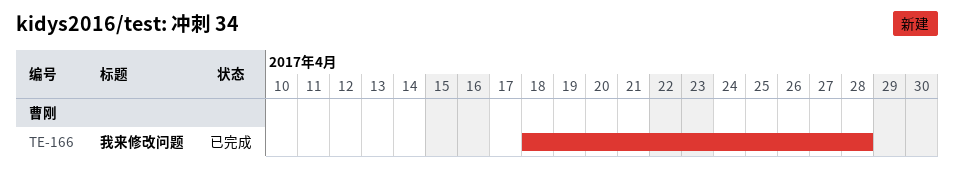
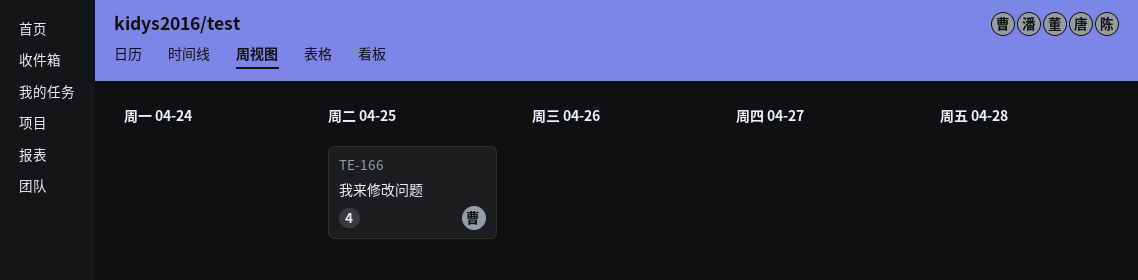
TE-166, due: Apr 28 -> Apr 25

